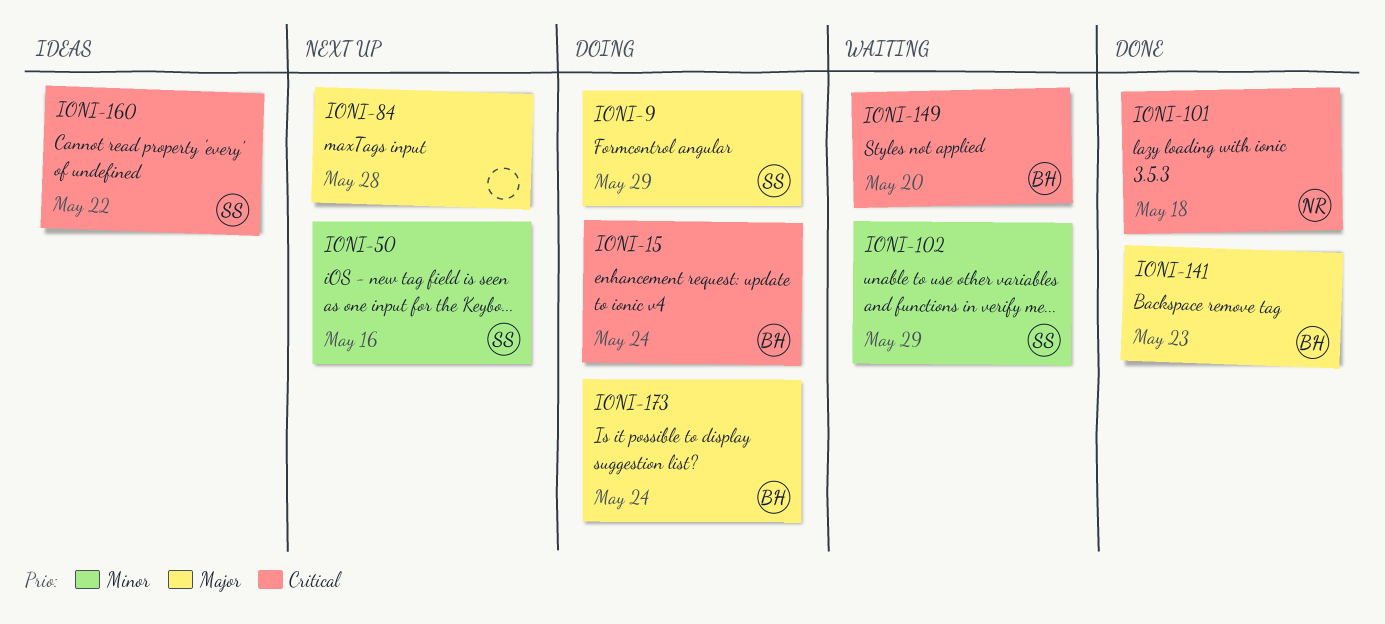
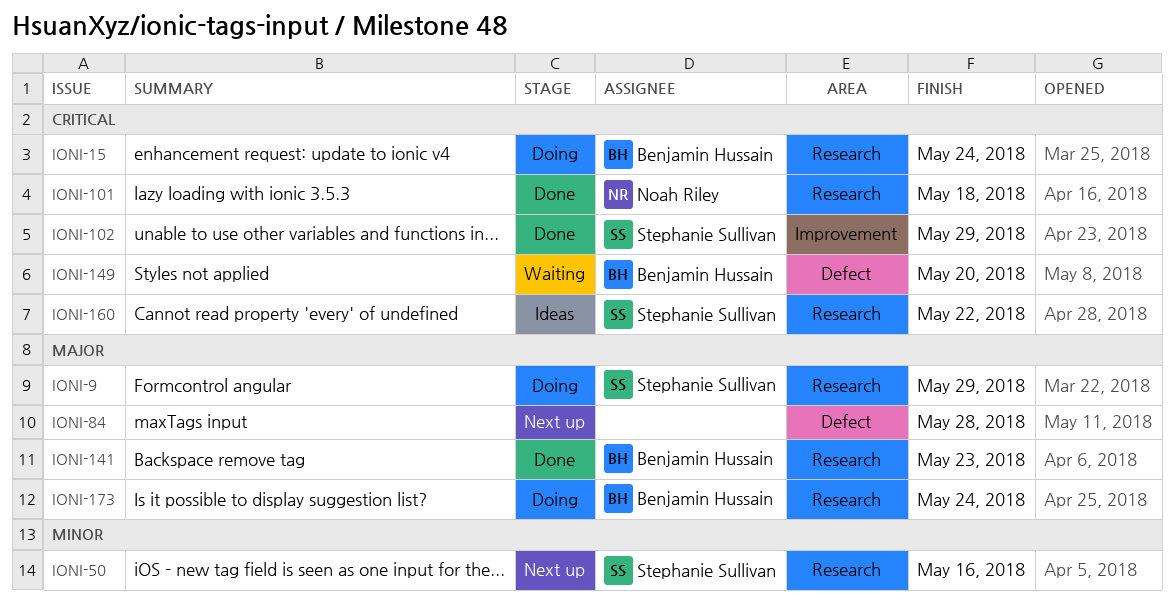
IONI-102, status: Waiting -> Done
IONI-102, priority: Minor -> Critical

